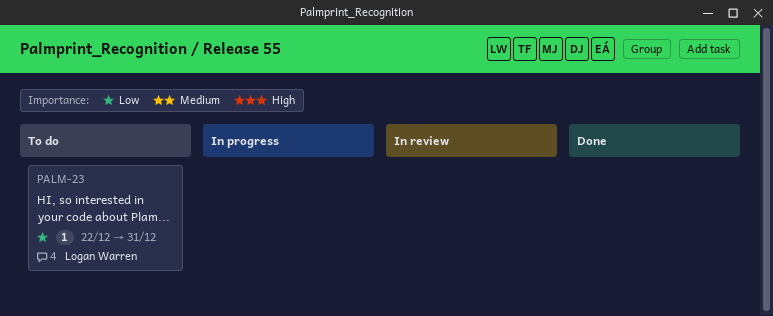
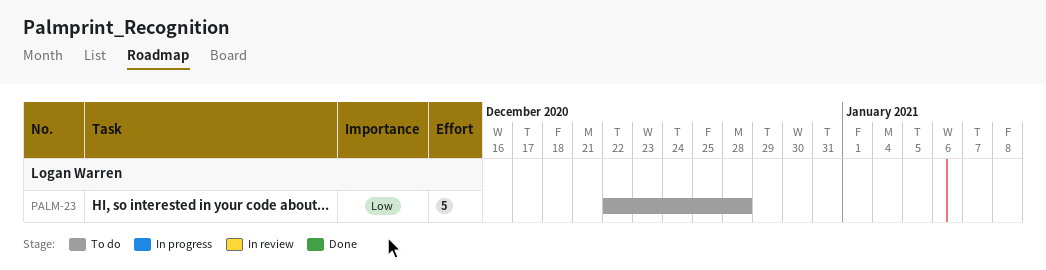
PALM-23, estimate: 1 -> 5
PALM-23, due: Dec 31 -> Dec 28

